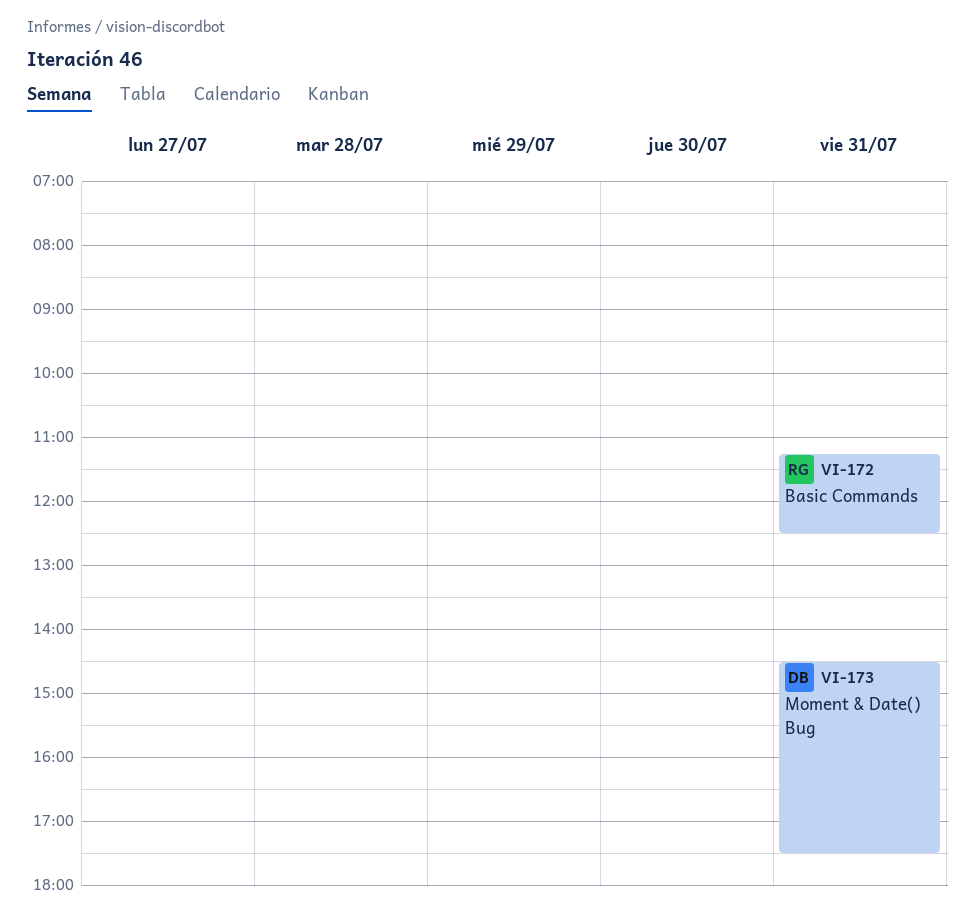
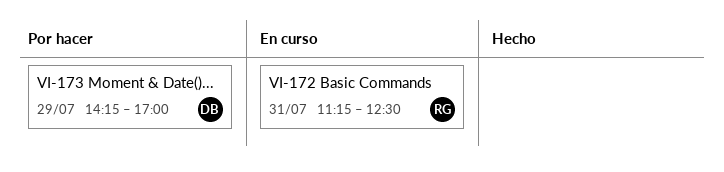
VI-173, day: Jul 31 -> Jul 29
VI-173, begins: 14:30 -> 14:15
VI-173, ends: 17:30 -> 17:00

